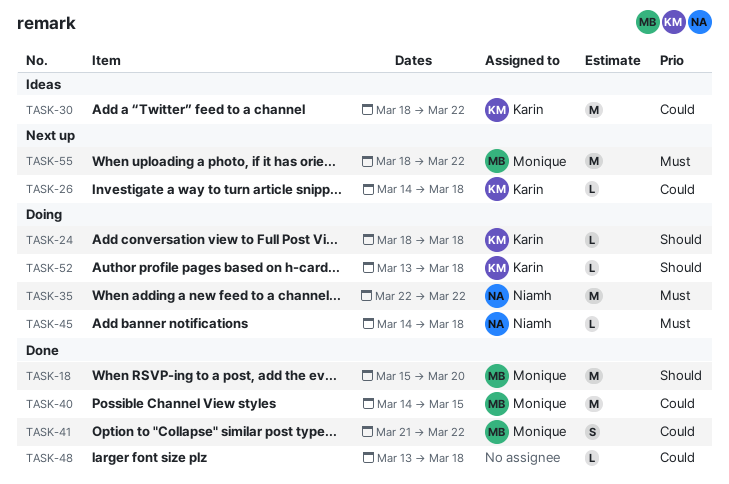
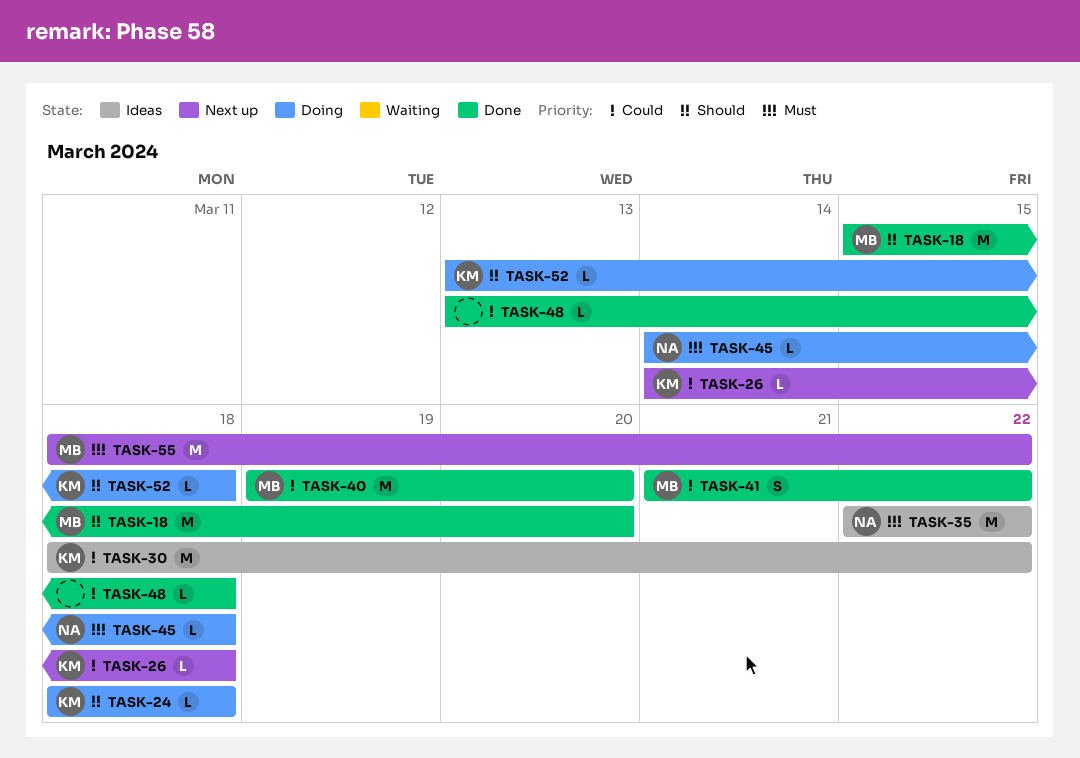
TASK-35, status: Doing -> Ideas
TASK-40, start: Mar 14 -> Mar 19
TASK-40, due: Mar 15 -> Mar 20

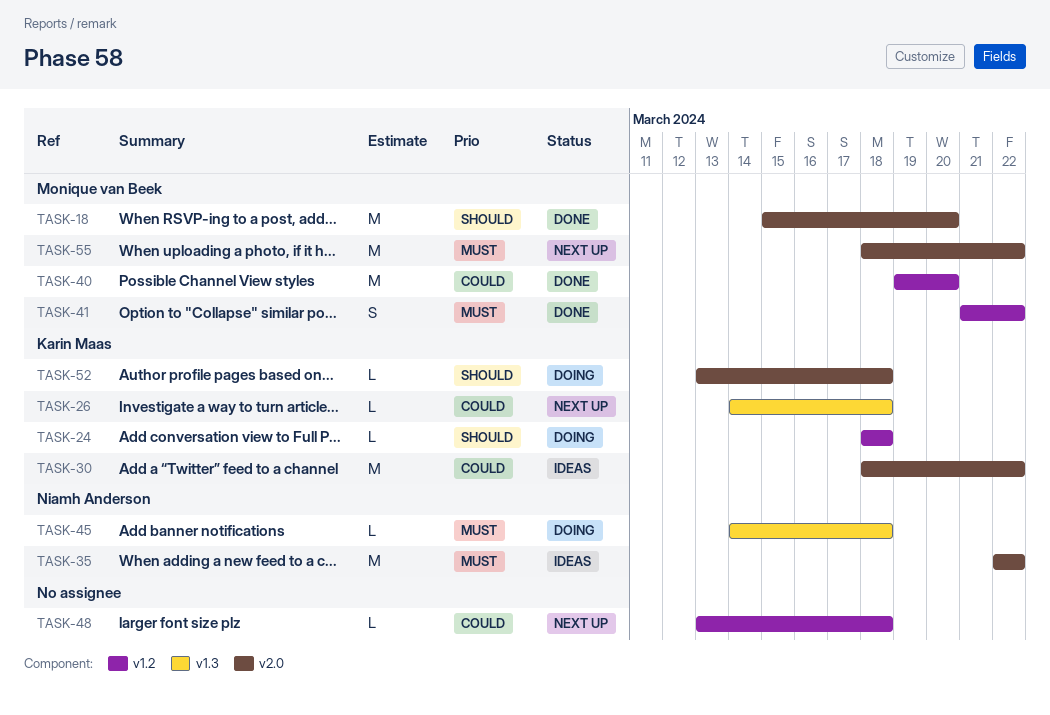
TASK-41, priority: Could -> Must
TASK-48, status: Done -> Next up

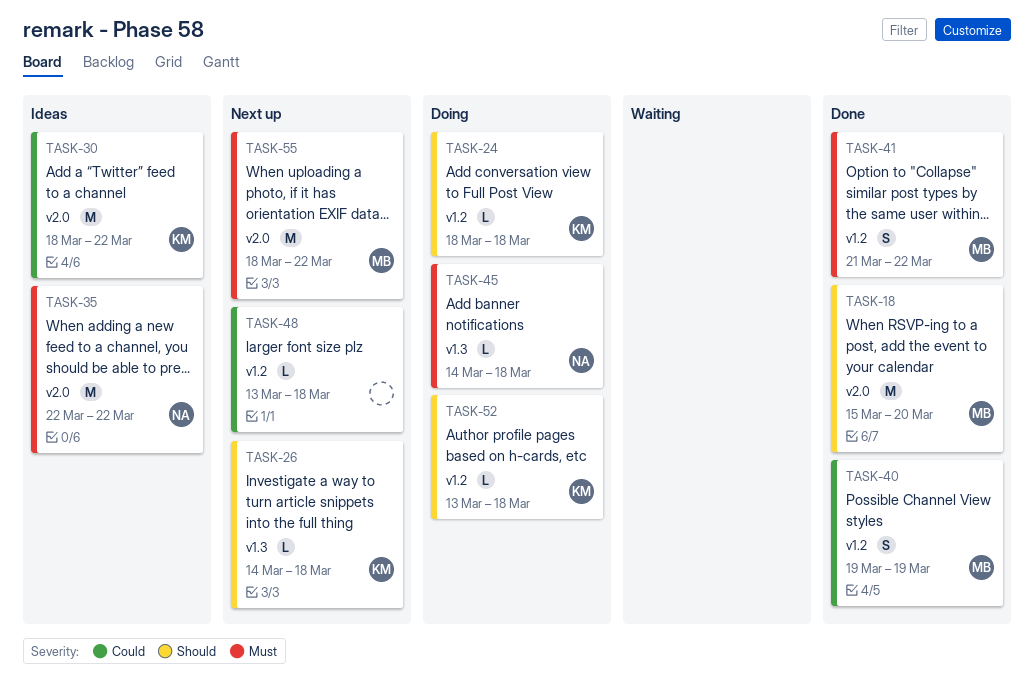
TASK-26, priority: Could -> Should
TASK-40, estimate: M -> S
TASK-40, due: Mar 20 -> Mar 19
TASK-52, label: v2.0 -> v1.2

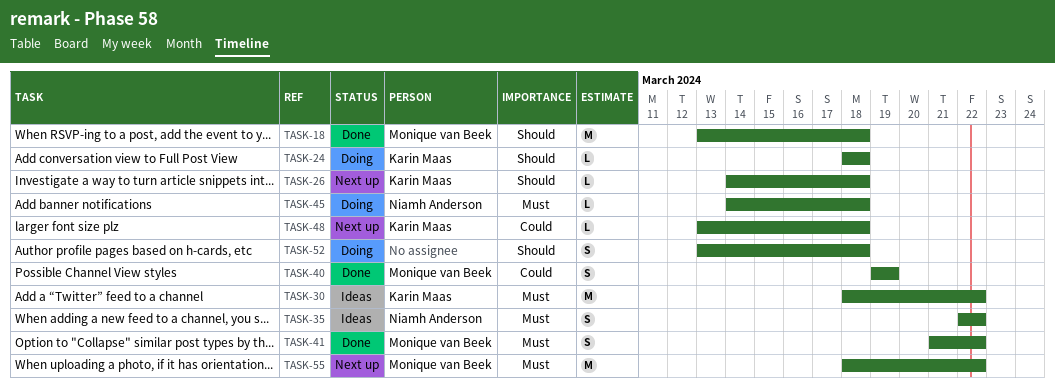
TASK-18, start: Mar 15 -> Mar 13
TASK-18, due: Mar 20 -> Mar 18
TASK-30, priority: Could -> Must
TASK-35, estimate: M -> S
TASK-48, owner: none -> Karin Maas
TASK-52, owner: Karin Maas -> none
TASK-52, estimate: L -> S

